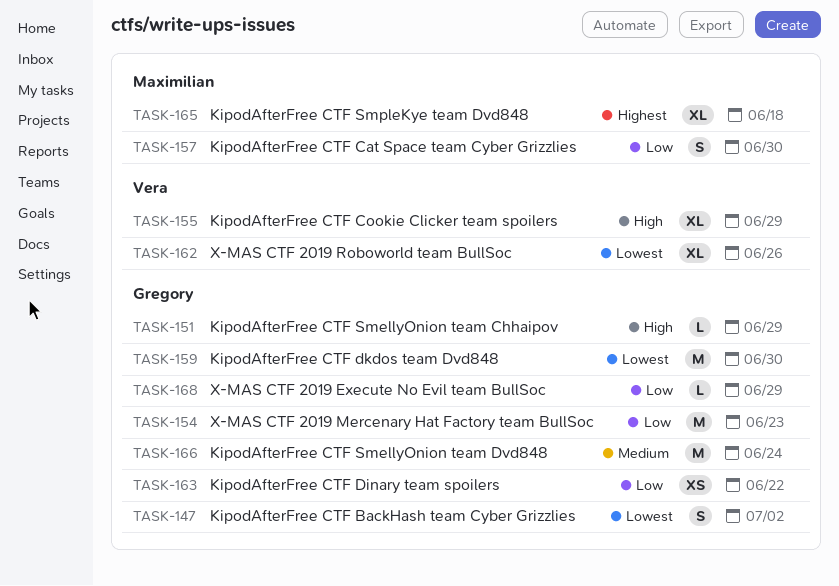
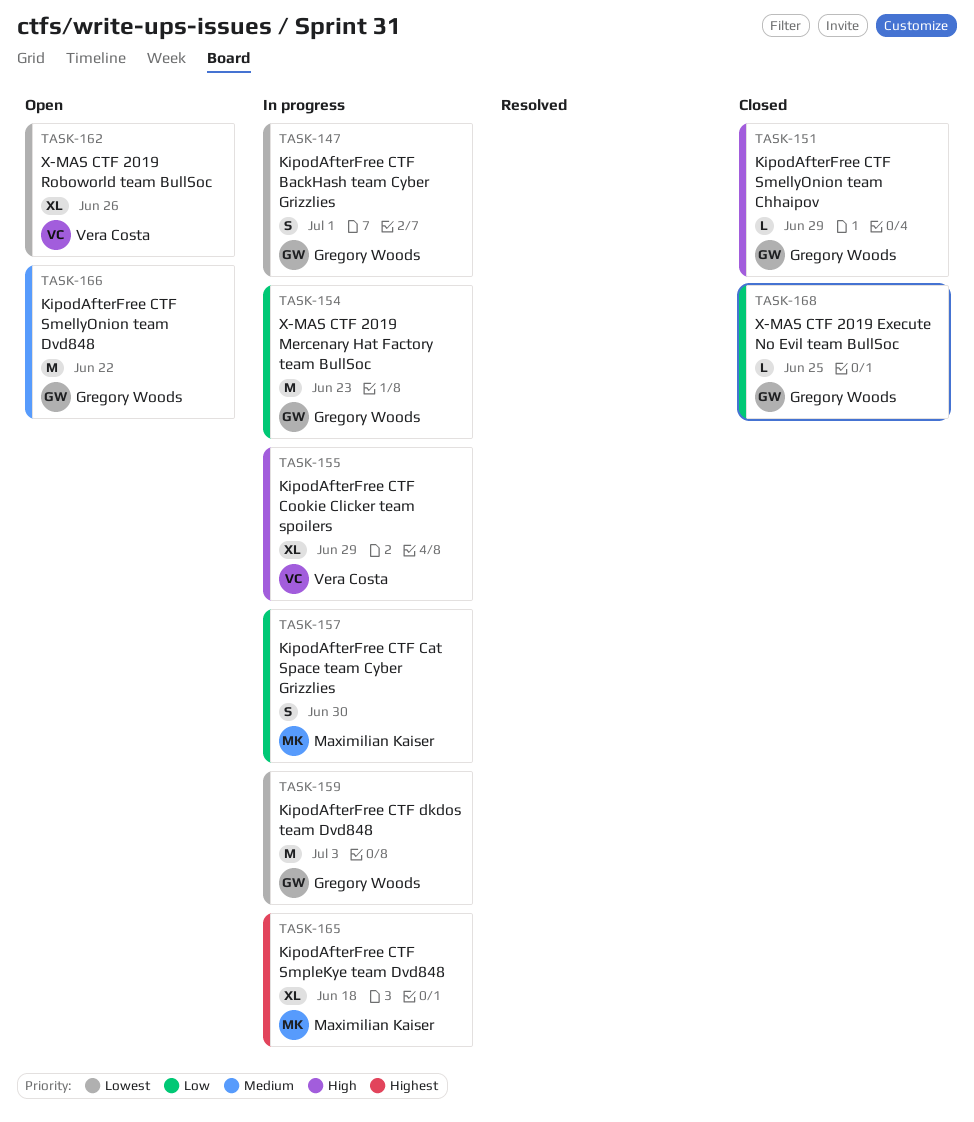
TASK-147, due: Jul 2 -> Jul 1
TASK-159, due: Jun 30 -> Jul 3
TASK-163: present -> none
TASK-166, due: Jun 24 -> Jun 22
TASK-168, due: Jun 29 -> Jun 25

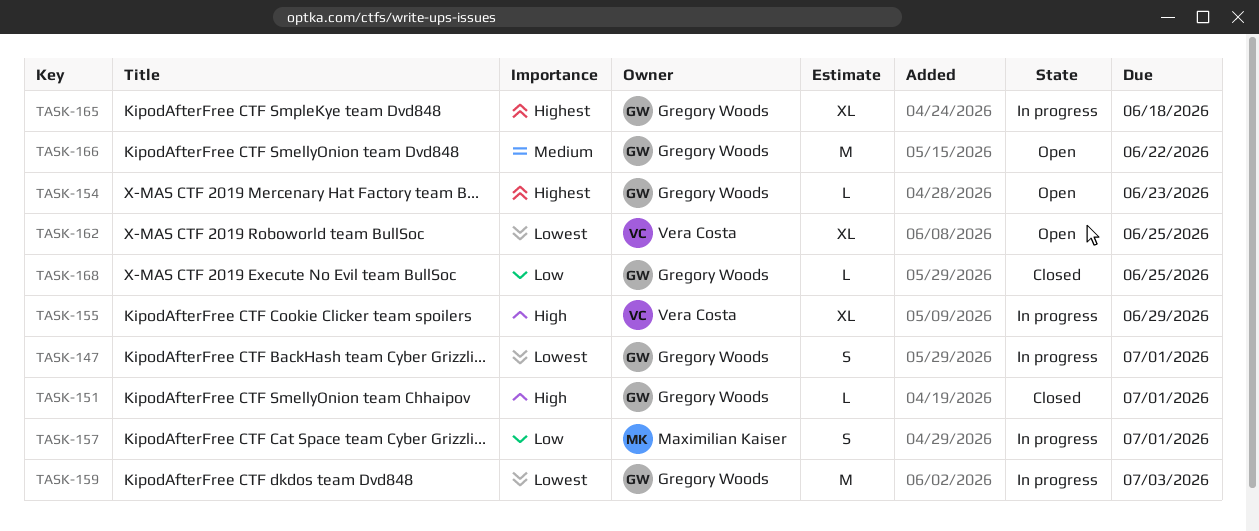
TASK-151, due: Jun 29 -> Jul 1
TASK-154, status: In progress -> Open
TASK-154, priority: Low -> Highest
TASK-154, estimate: M -> L
TASK-157, due: Jun 30 -> Jul 1
TASK-162, due: Jun 26 -> Jun 25
TASK-165, owner: Maximilian Kaiser -> Gregory Woods

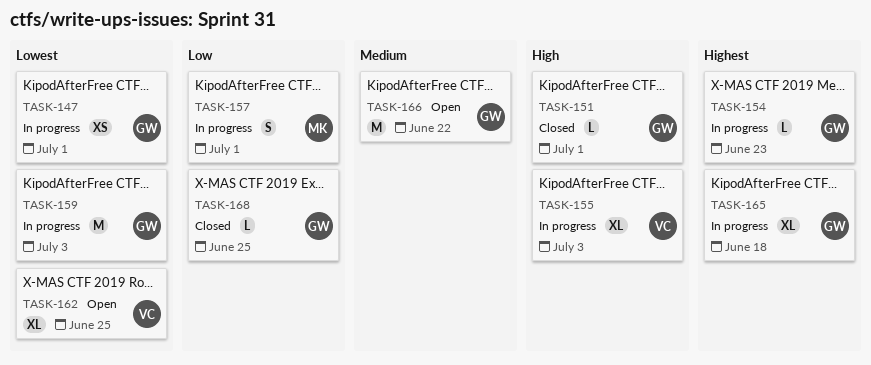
TASK-147, estimate: S -> XS
TASK-154, status: Open -> In progress
TASK-155, due: Jun 29 -> Jul 3

